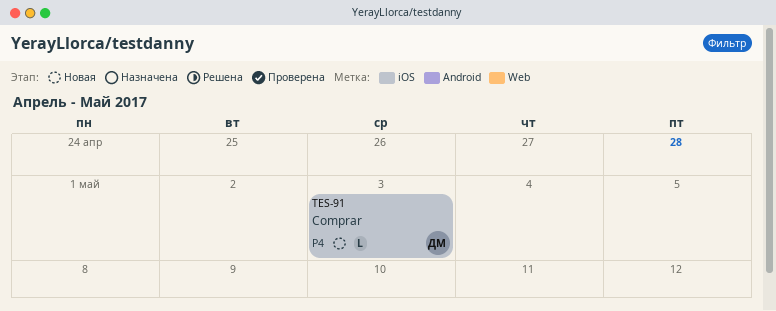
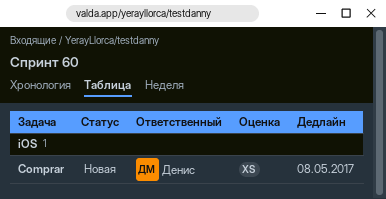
Comprar, estimate: L -> XS
Comprar, due: May 3 -> May 8

